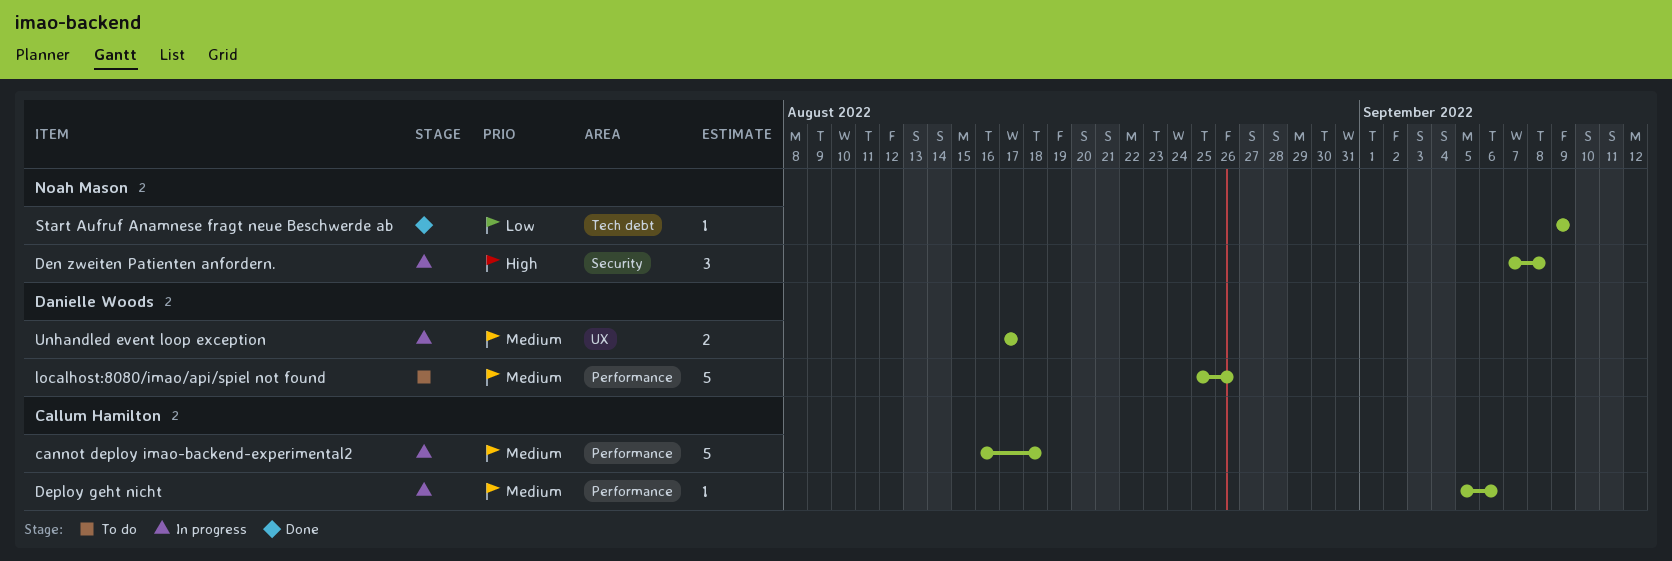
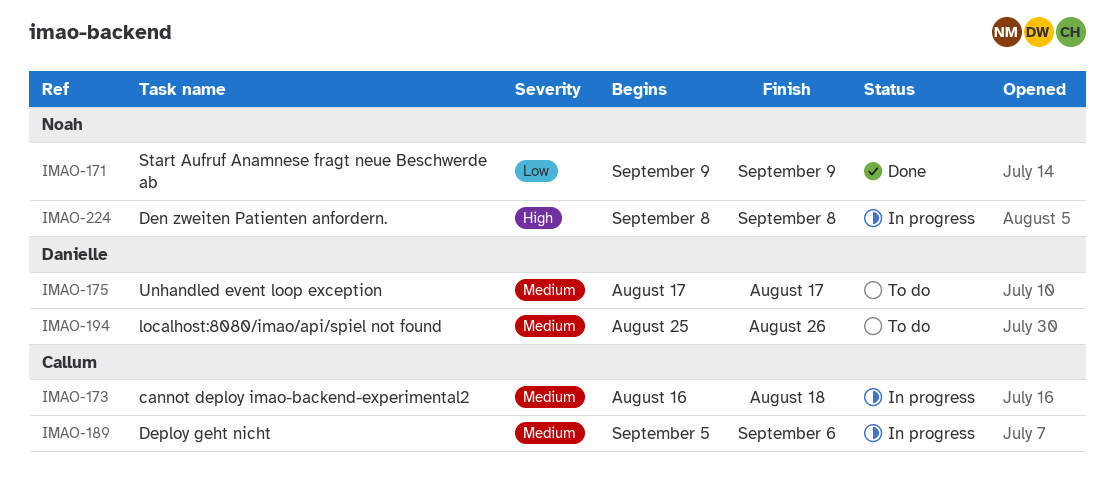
Den zweiten Patienten anfordern., start: Sep 7 -> Sep 8
Unhandled event loop exception, status: In progress -> To do

